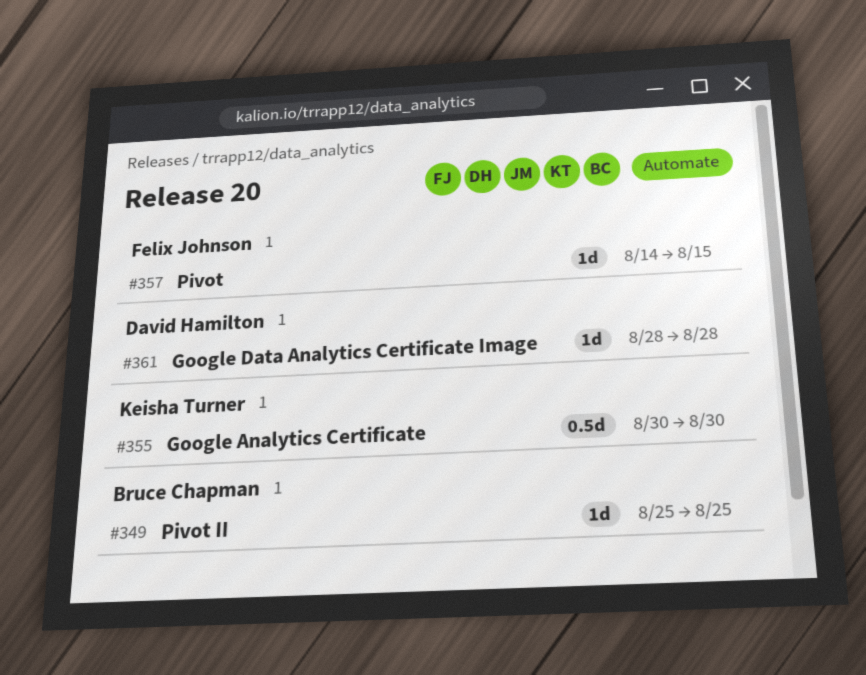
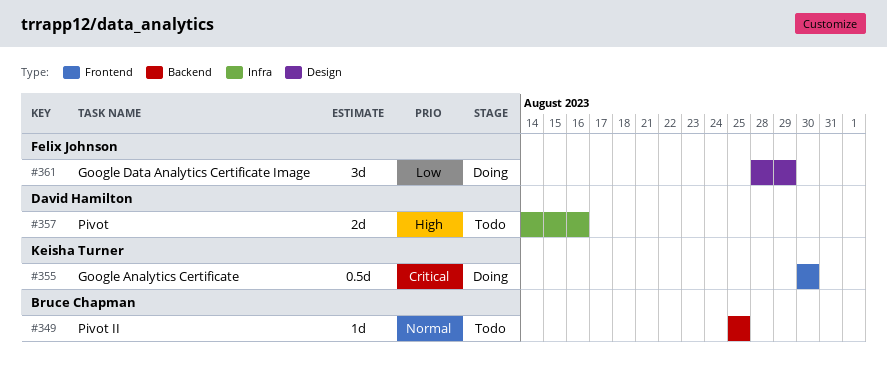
#357, owner: Felix Johnson -> David Hamilton
#357, estimate: 1d -> 2d
#357, due: Aug 15 -> Aug 16
#361, owner: David Hamilton -> Felix Johnson
#361, estimate: 1d -> 3d
#361, due: Aug 28 -> Aug 29

